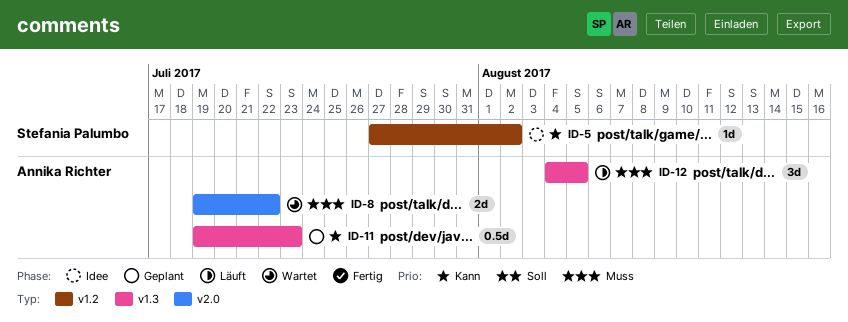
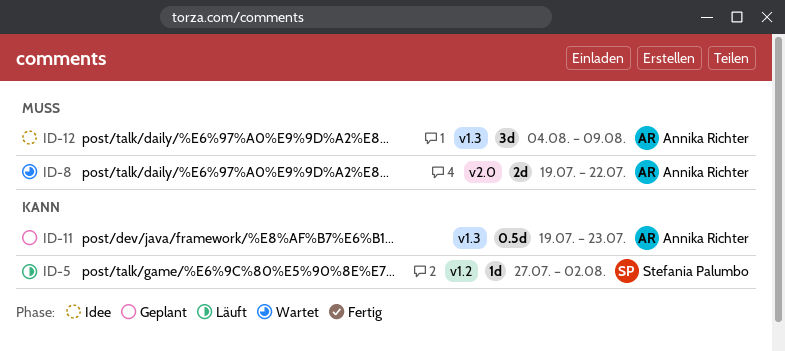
ID-5, status: Idee -> Läuft
ID-12, status: Läuft -> Idee
ID-12, due: Aug 5 -> Aug 9

